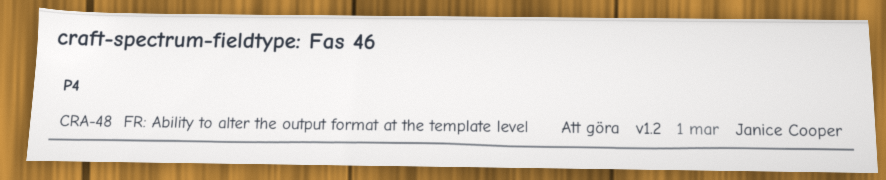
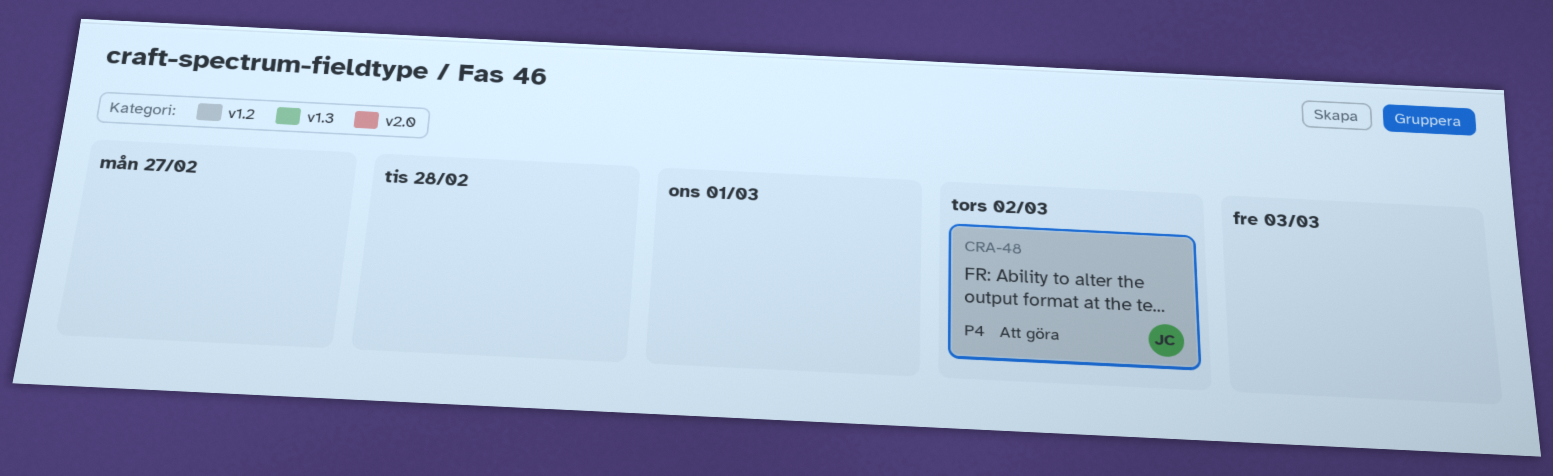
CRA-48, due: Mar 1 -> Mar 2

